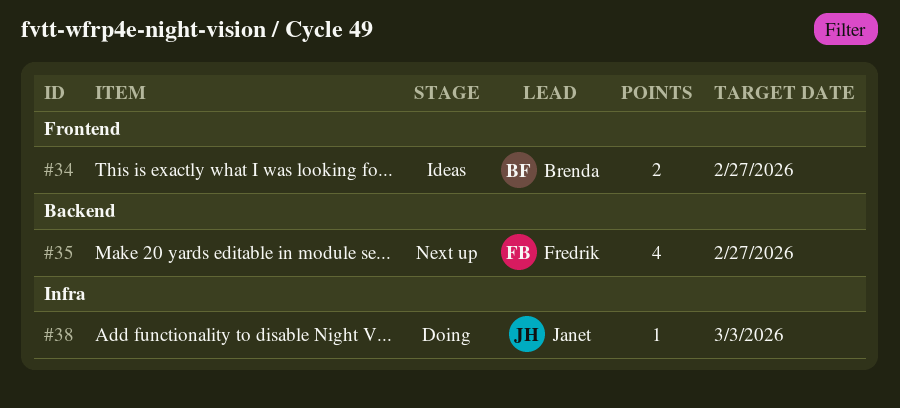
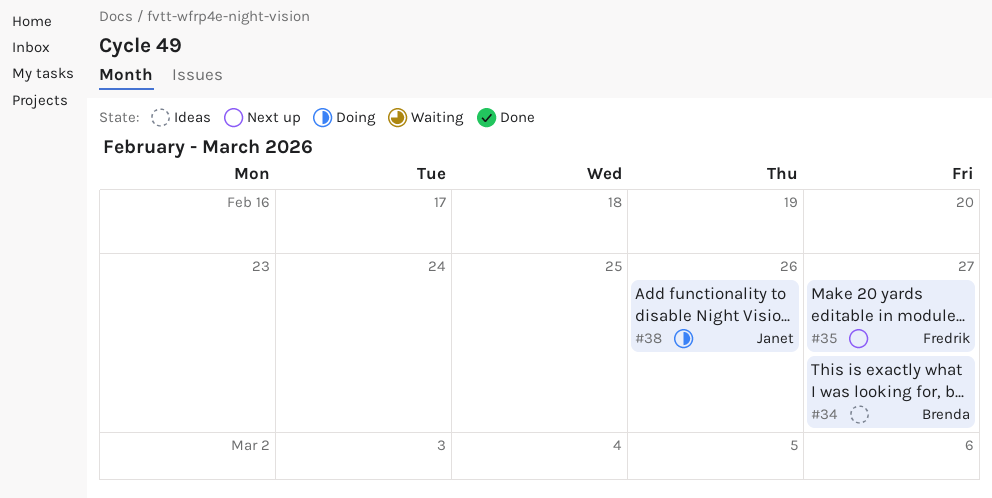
#38, due: Mar 3 -> Feb 26

